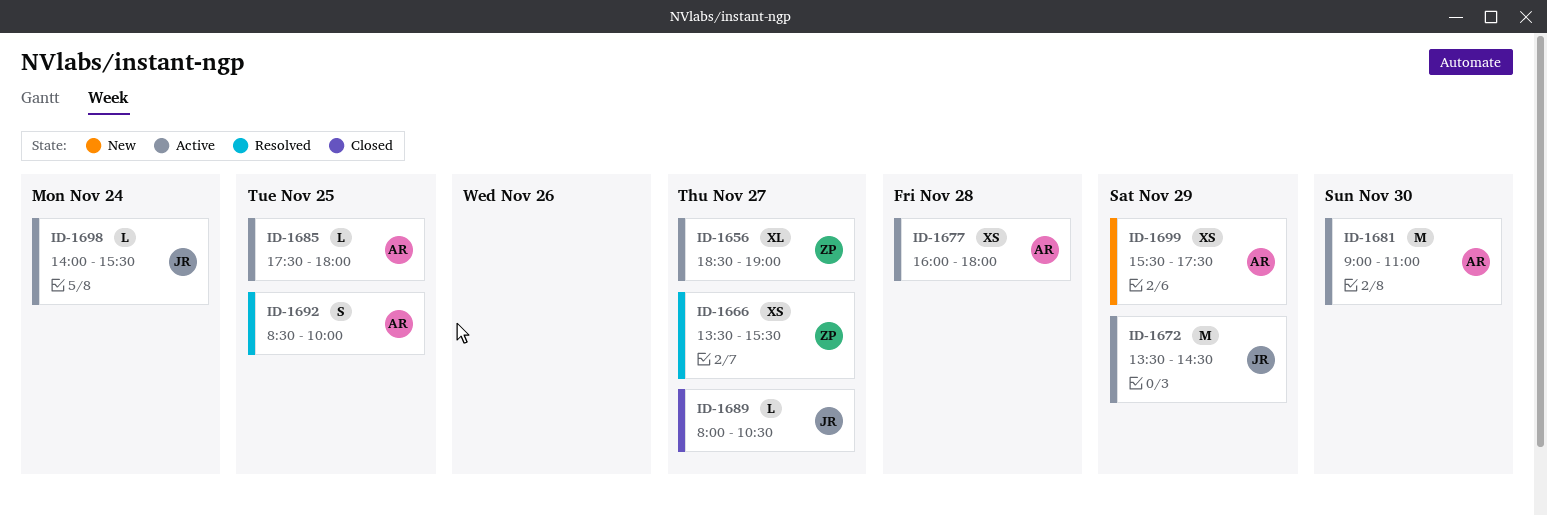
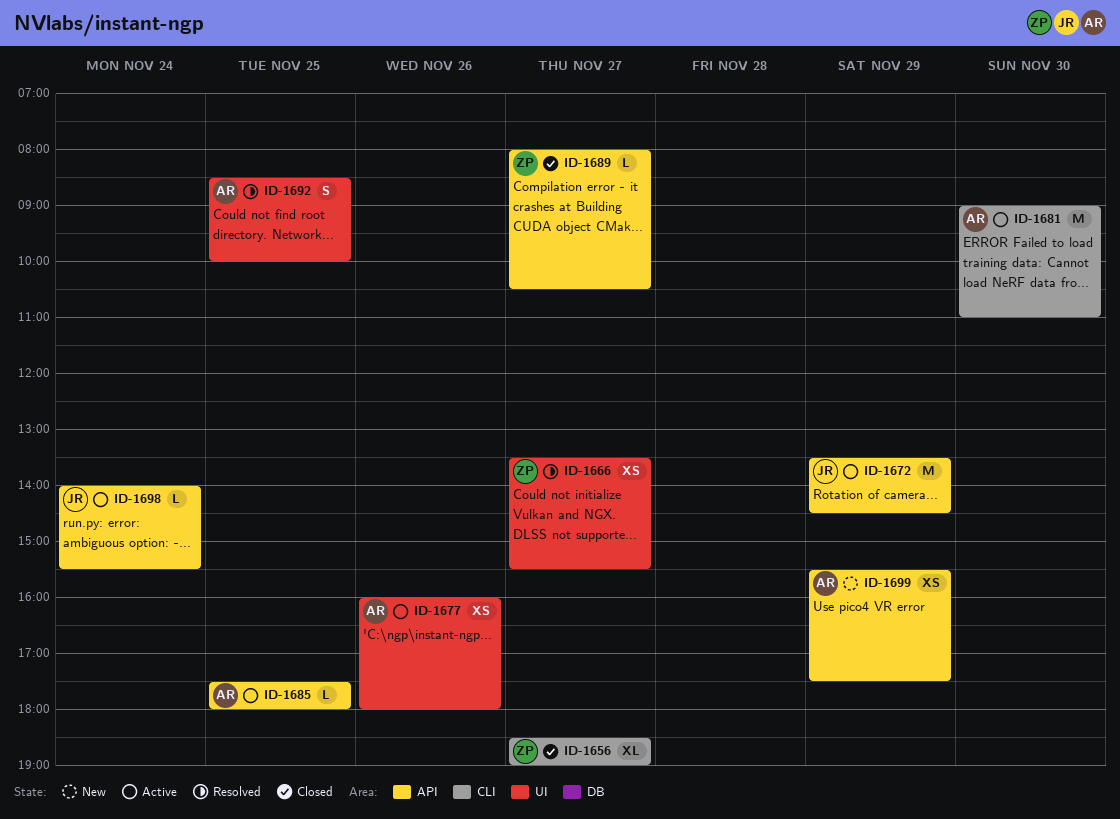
ID-1656, status: Active -> Closed
ID-1677, day: Nov 28 -> Nov 26
ID-1689, owner: JR -> ZP

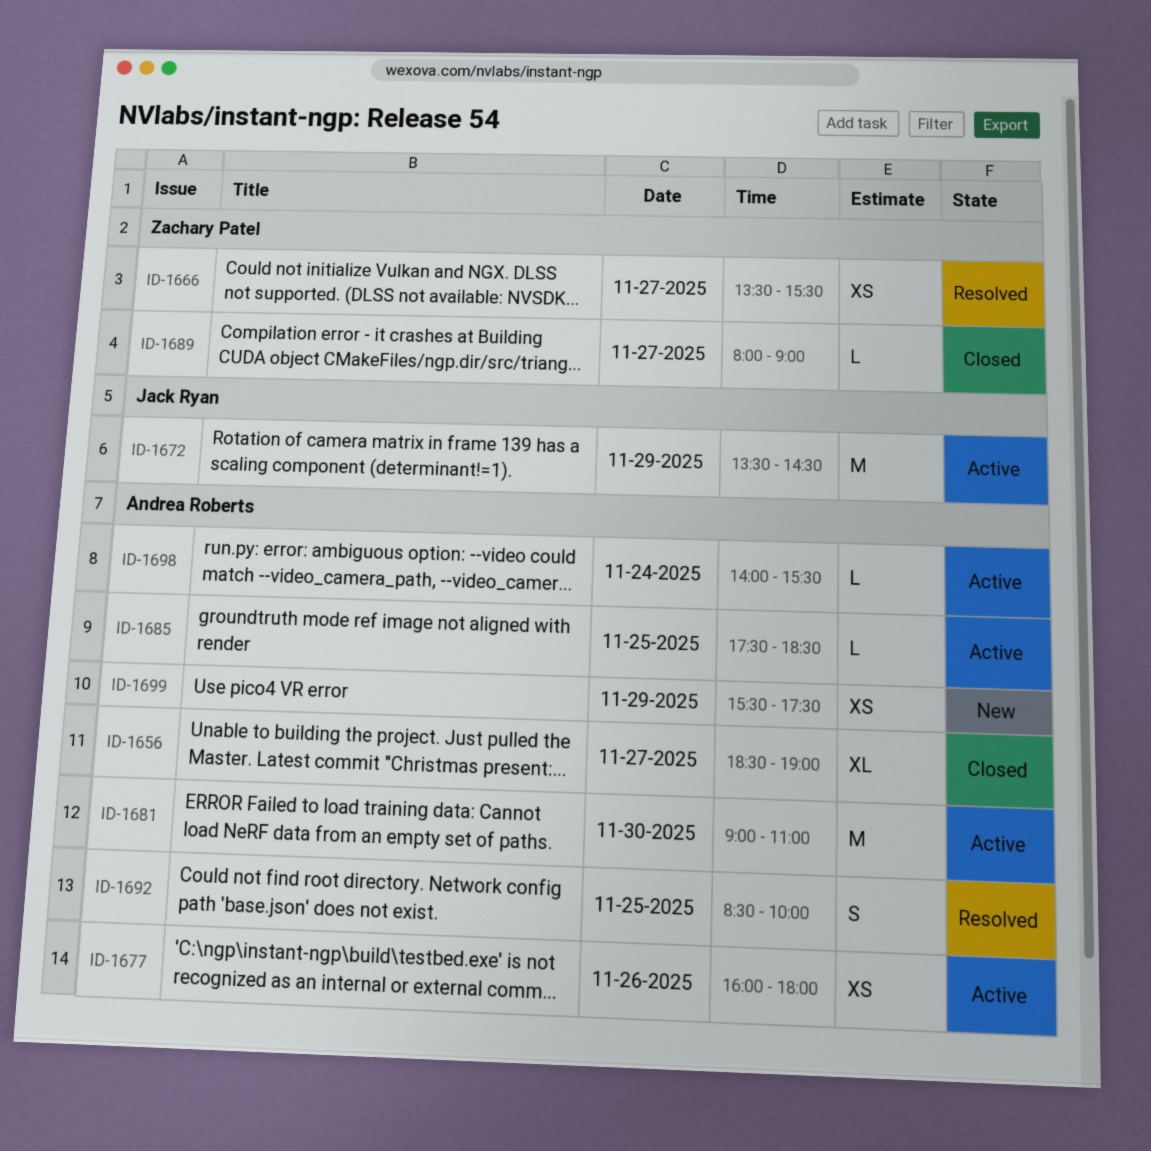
ID-1656, owner: Zachary Patel -> Andrea Roberts
ID-1685, ends: 18:00 -> 18:30
ID-1689, ends: 10:30 -> 09:00
ID-1698, owner: Jack Ryan -> Andrea Roberts

